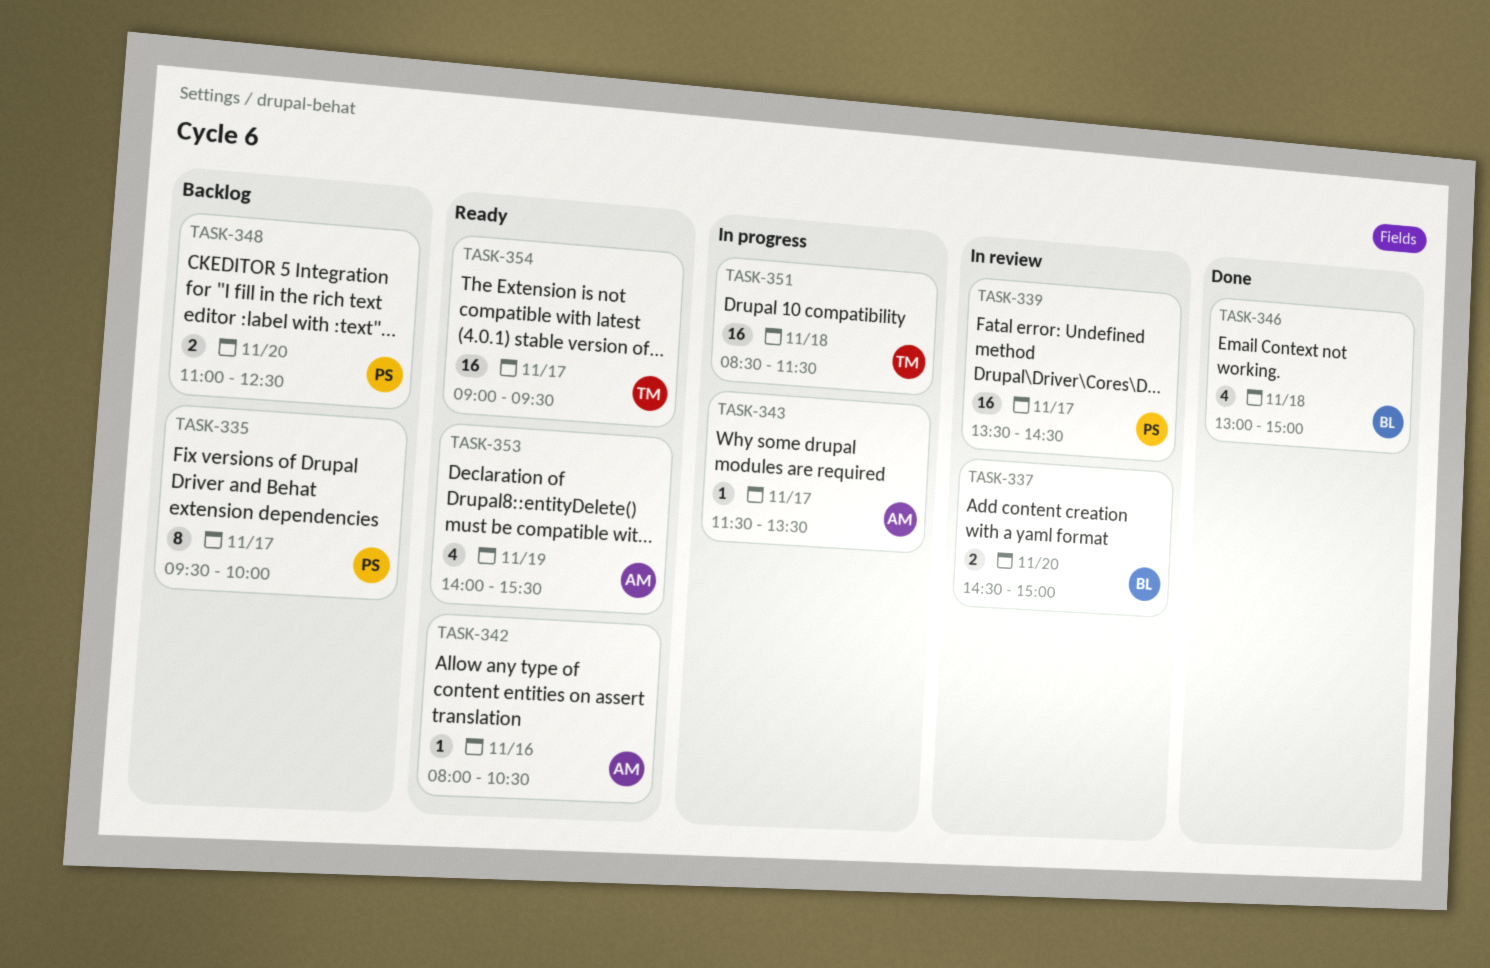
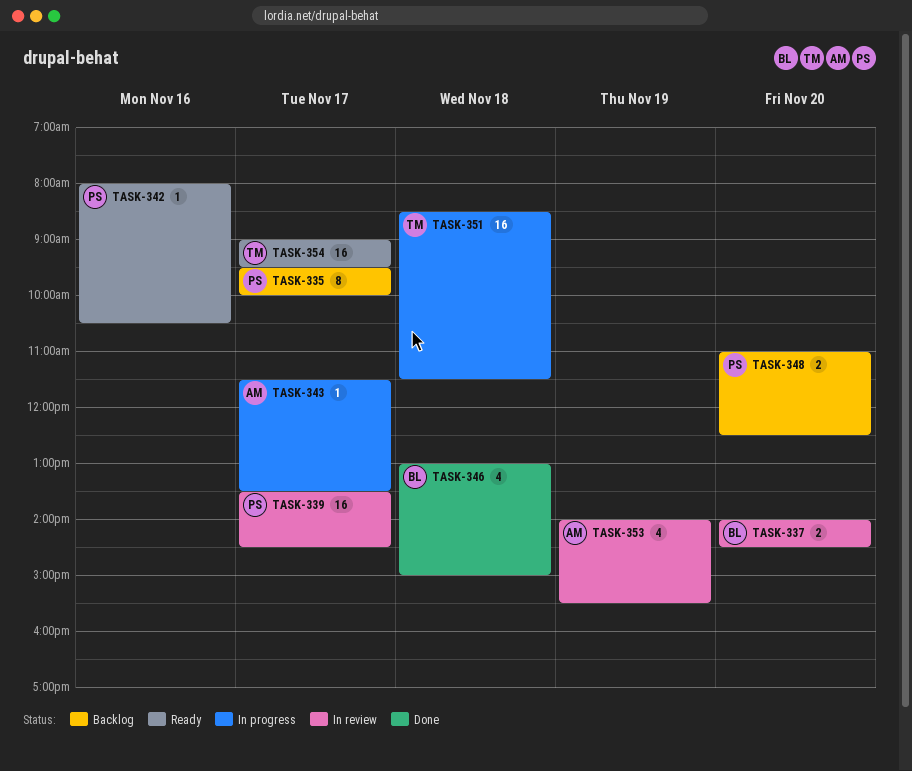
TASK-337, begins: 14:30 -> 14:00
TASK-337, ends: 15:00 -> 14:30
TASK-342, owner: AM -> PS
TASK-353, status: Ready -> In review

